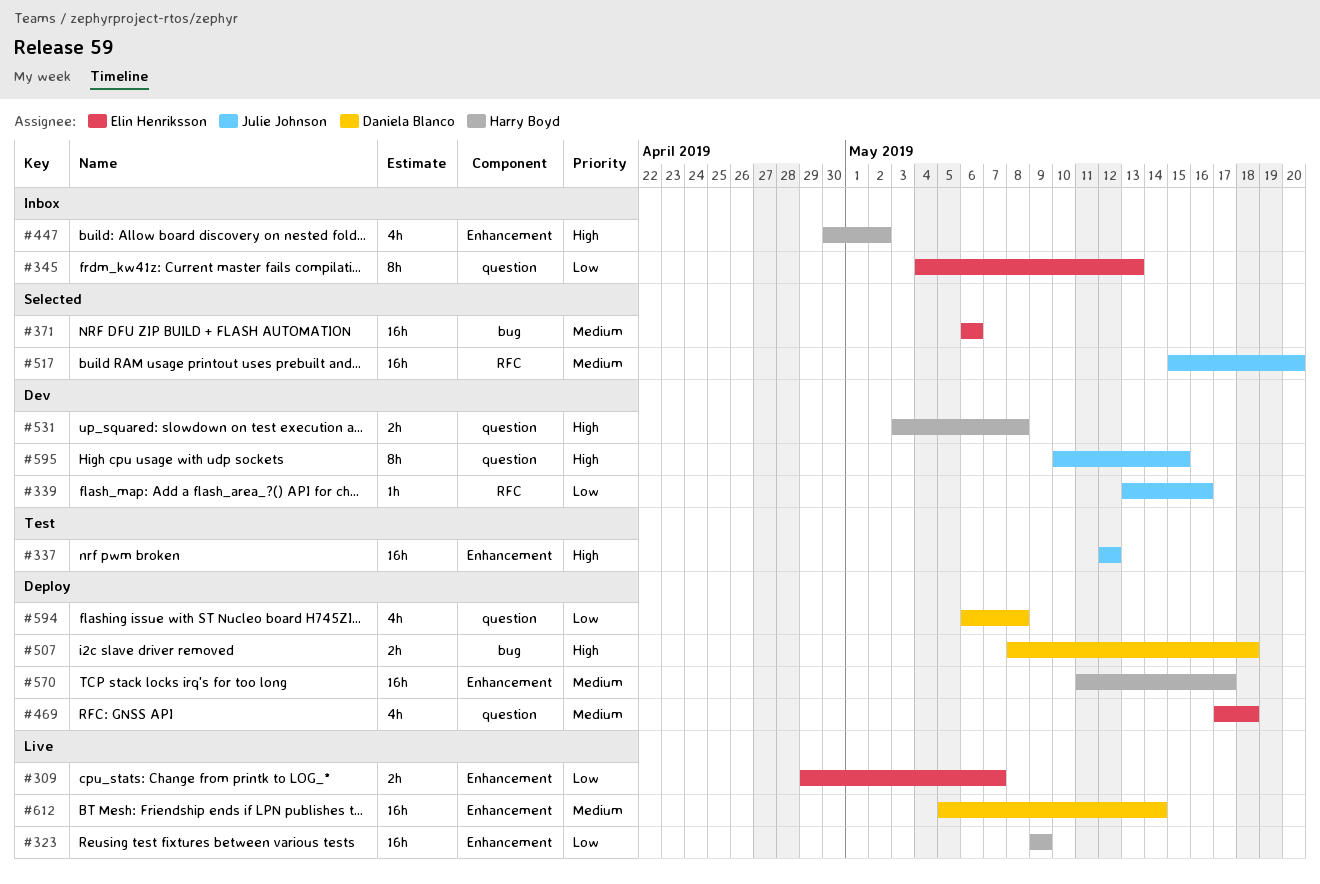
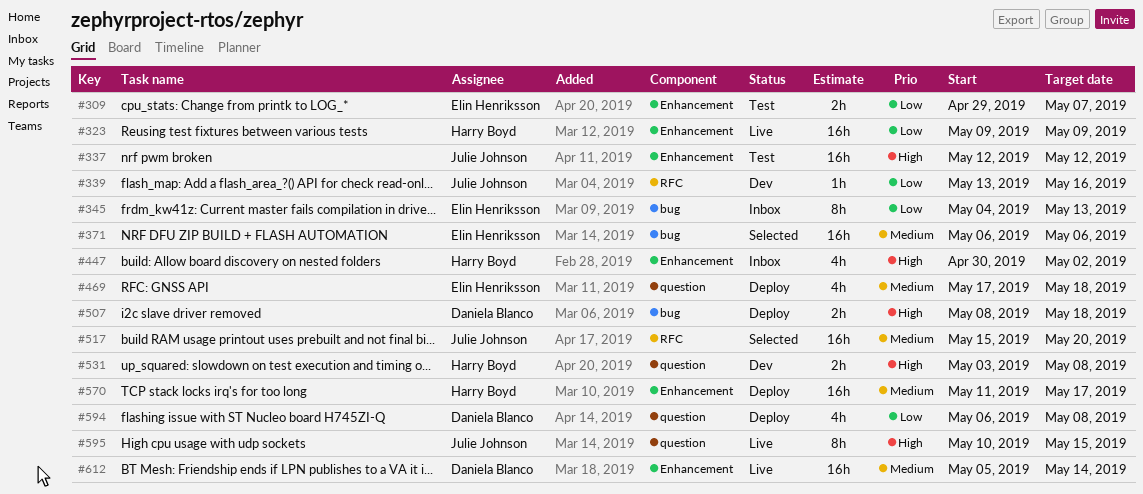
#309, status: Live -> Test
#345, label: question -> bug
#595, status: Dev -> Live

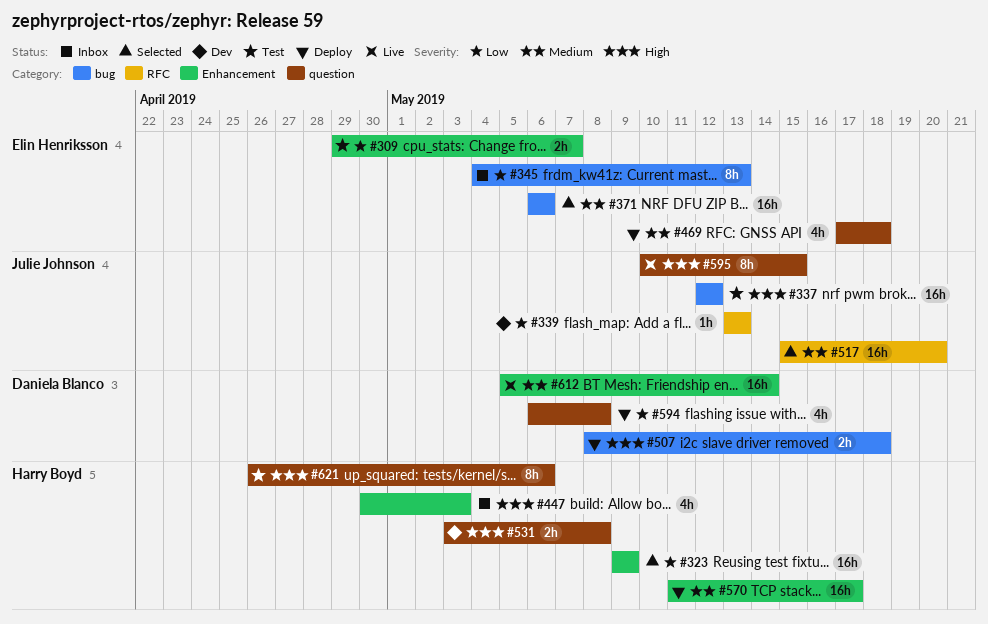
#323, status: Live -> Selected
#337, label: Enhancement -> bug
#339, due: May 16 -> May 13
#447, due: May 2 -> May 3
#621: none -> present

